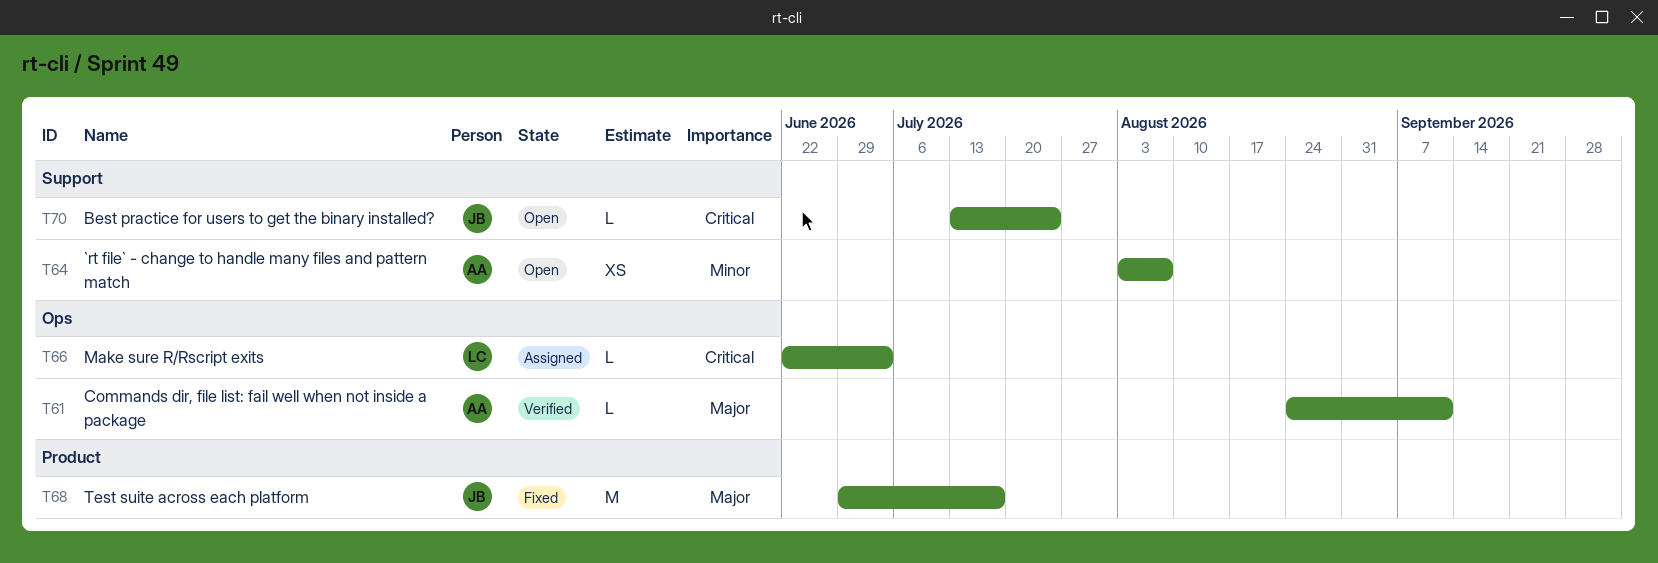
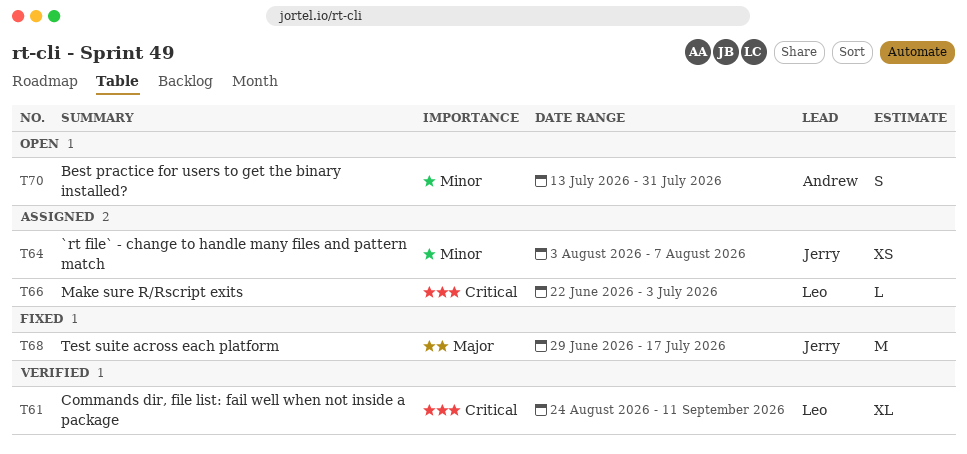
T61, owner: Andrew -> Leo
T61, priority: Major -> Critical
T61, estimate: L -> XL
T64, status: Open -> Assigned
T64, owner: Andrew -> Jerry
T70, owner: Jerry -> Andrew
T70, priority: Critical -> Minor
T70, estimate: L -> S
T70, due: Jul 24 -> Jul 31

